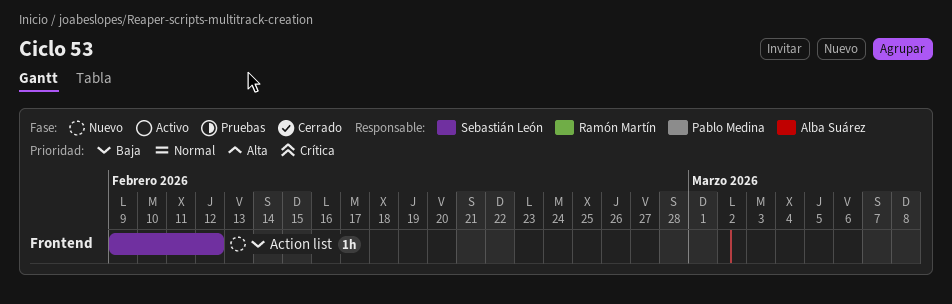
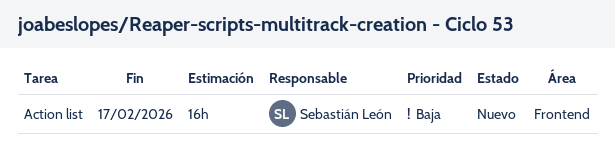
Action list, estimate: 1h -> 16h
Action list, due: Feb 12 -> Feb 17

